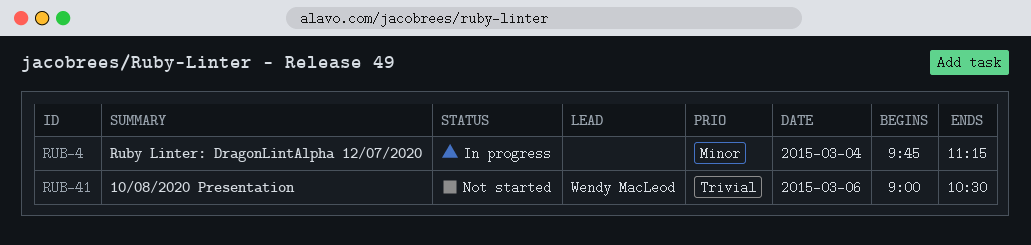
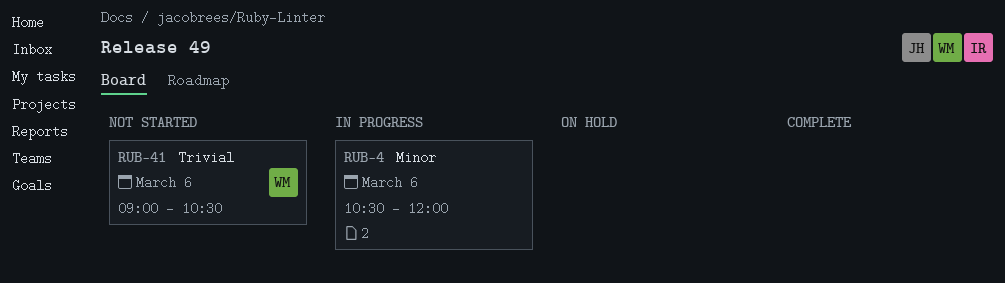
RUB-4, day: Mar 4 -> Mar 6
RUB-4, begins: 09:45 -> 10:30
RUB-4, ends: 11:15 -> 12:00

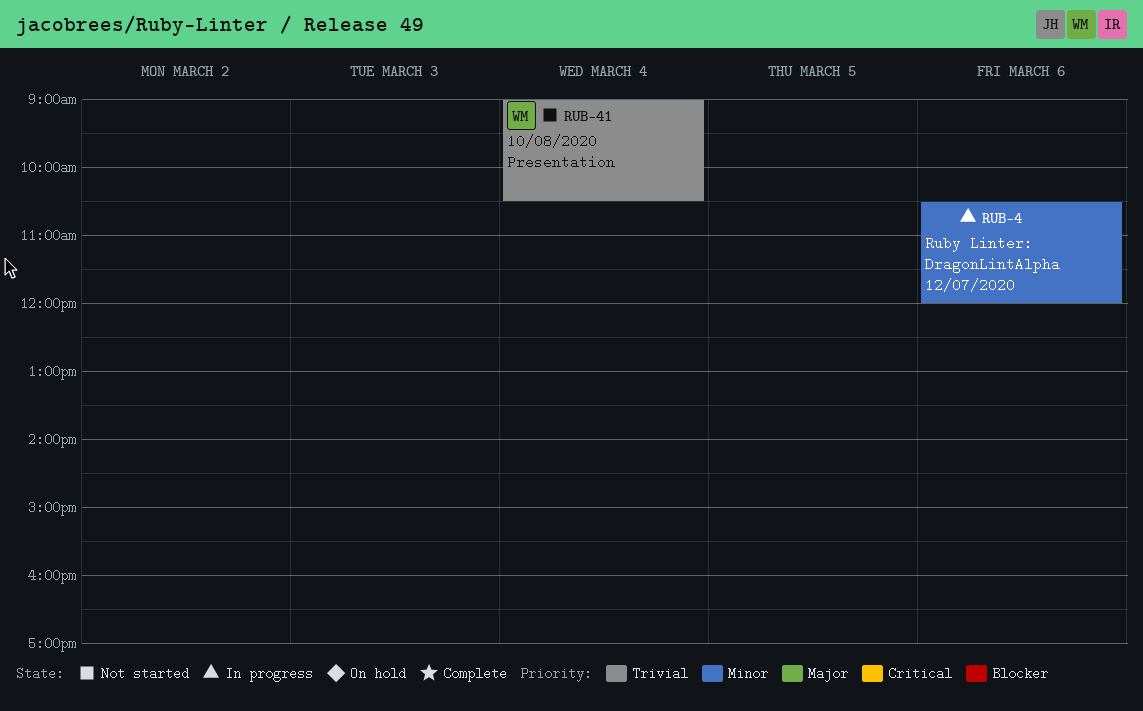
RUB-41, day: Mar 6 -> Mar 4

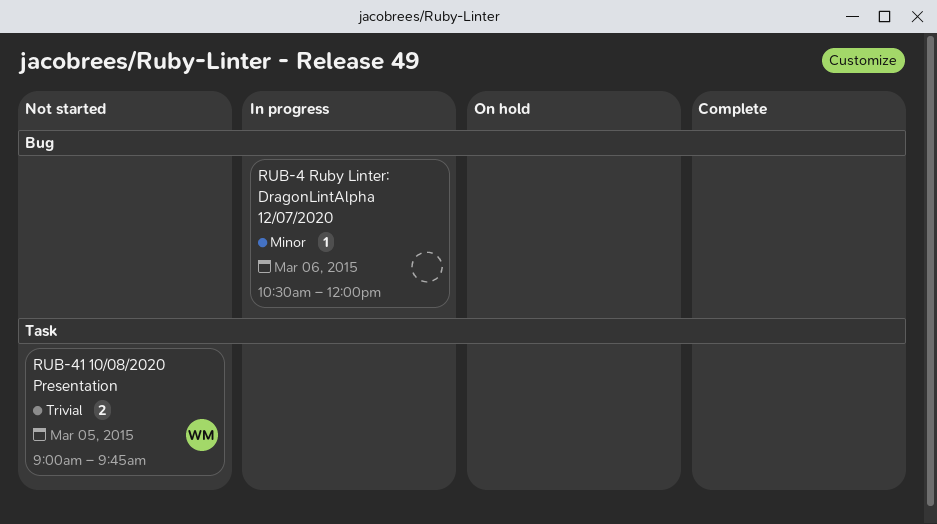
RUB-41, day: Mar 4 -> Mar 5
RUB-41, ends: 10:30 -> 09:45

